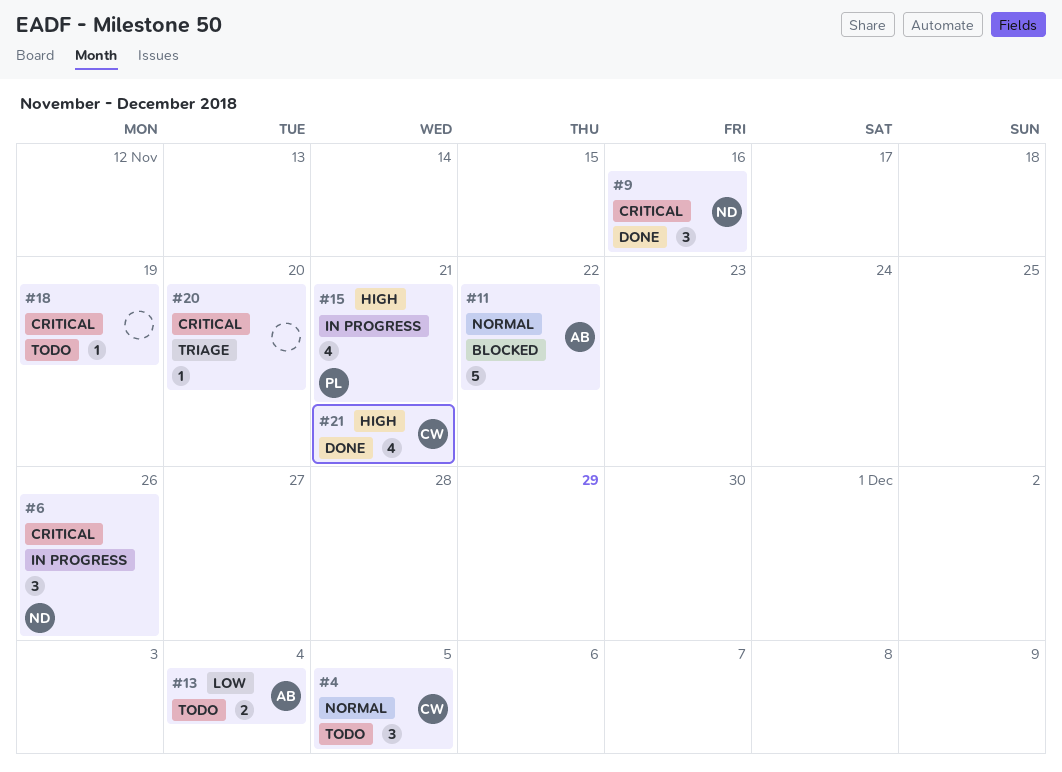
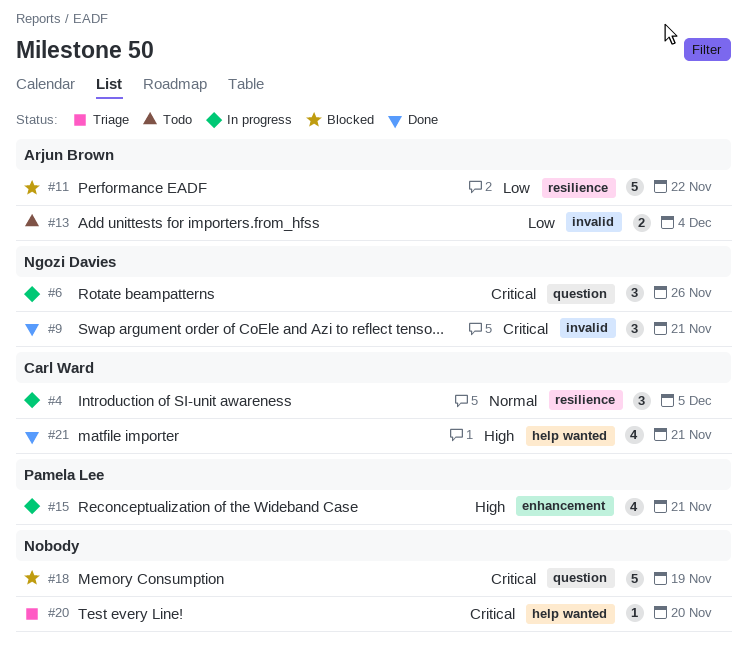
#4, status: Todo -> In progress
#9, due: Nov 16 -> Nov 21
#11, priority: Normal -> Low
#18, status: Todo -> Blocked
#18, estimate: 1 -> 5

